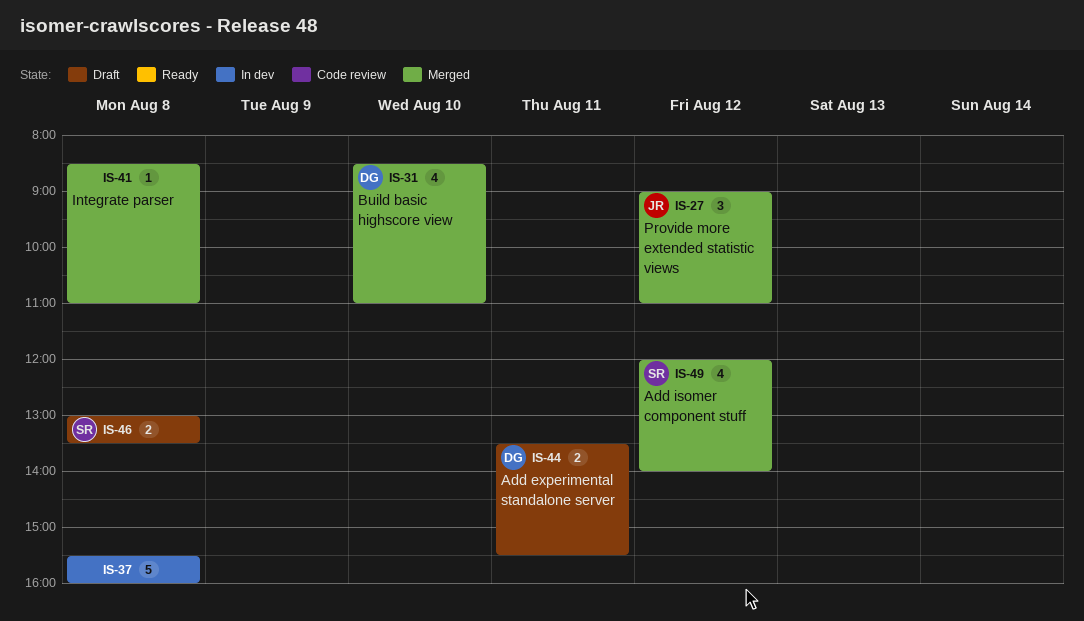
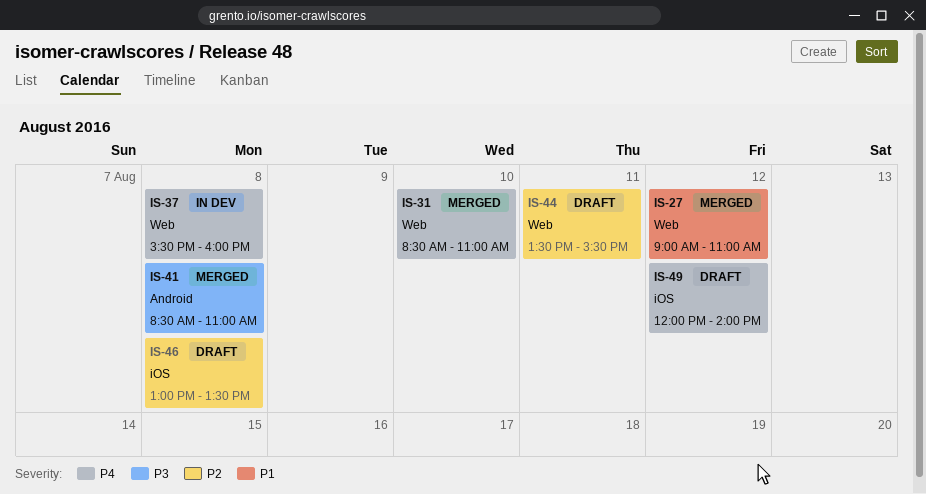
IS-49, status: Merged -> Draft

